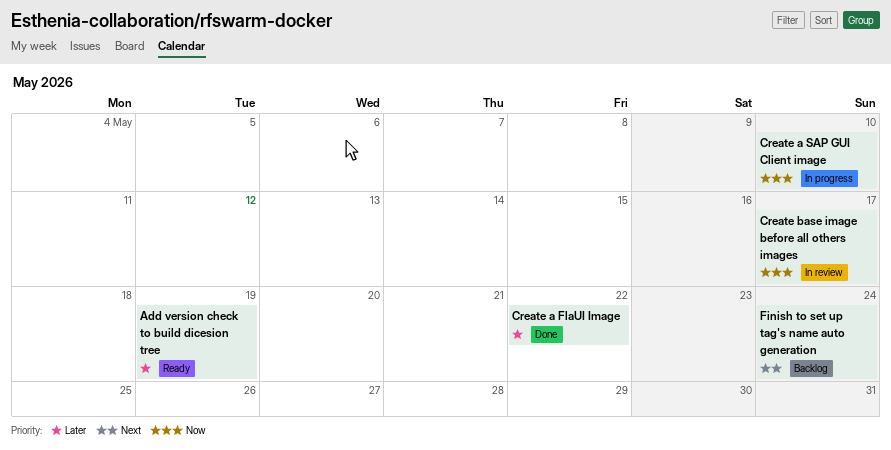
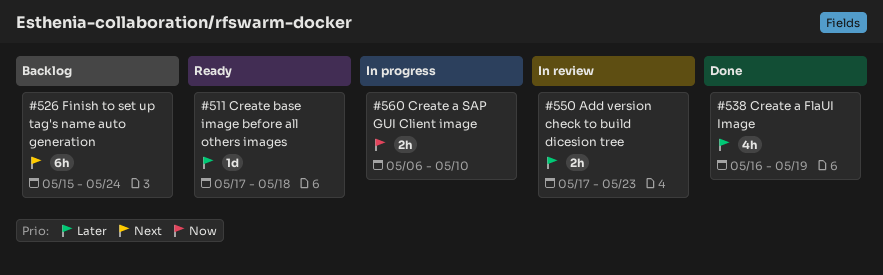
Add version check to build dicesion tree, status: Ready -> In review
Add version check to build dicesion tree, due: May 19 -> May 23
Create a FlaUI Image, due: May 22 -> May 19
Create base image before all others images, status: In review -> Ready
Create base image before all others images, priority: Now -> Later
Create base image before all others images, due: May 17 -> May 18

